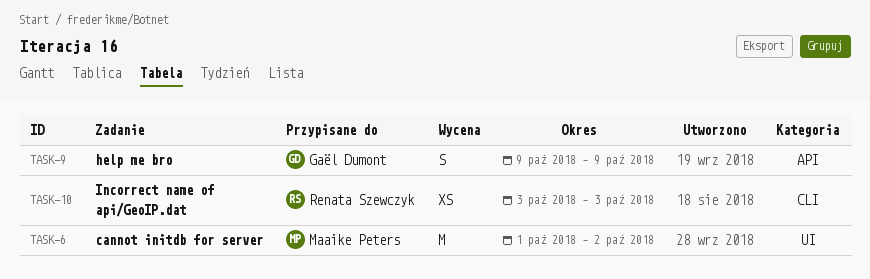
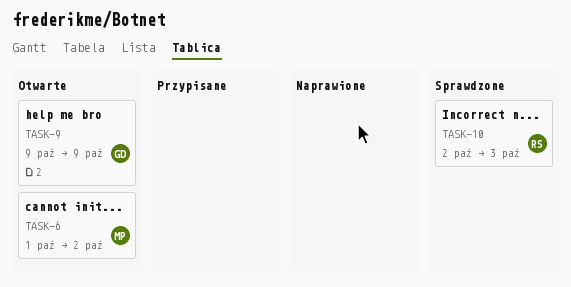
TASK-10, start: Oct 3 -> Oct 2

